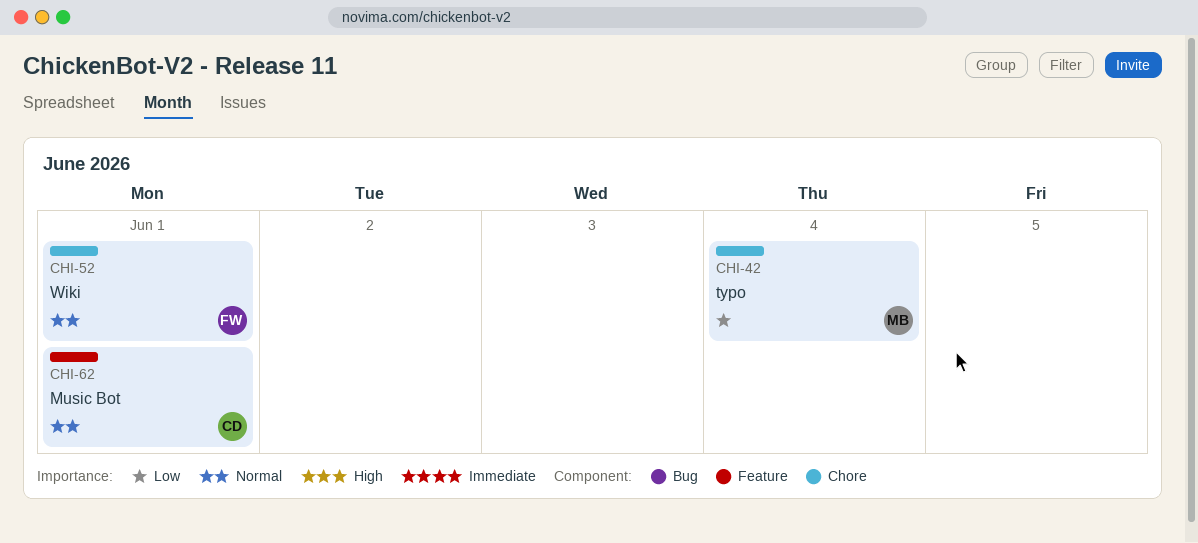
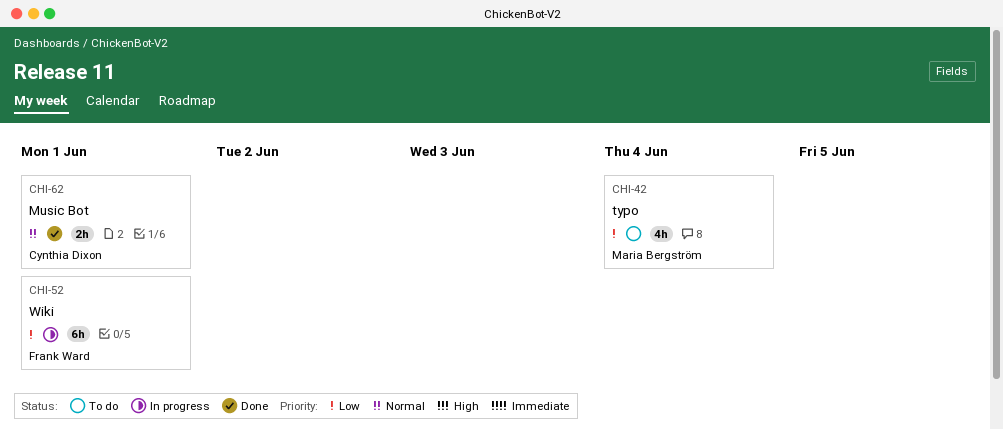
CHI-52, priority: Normal -> Low

